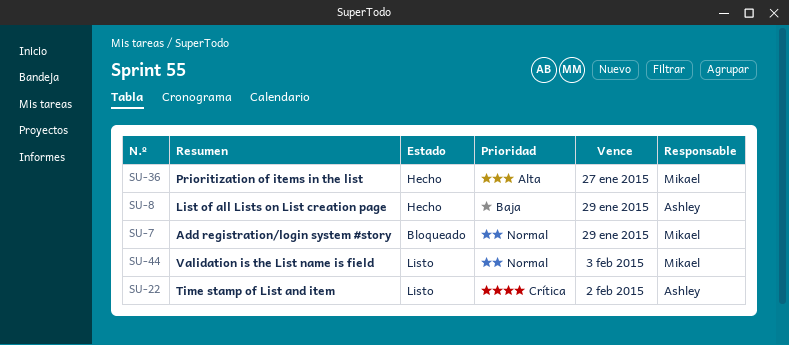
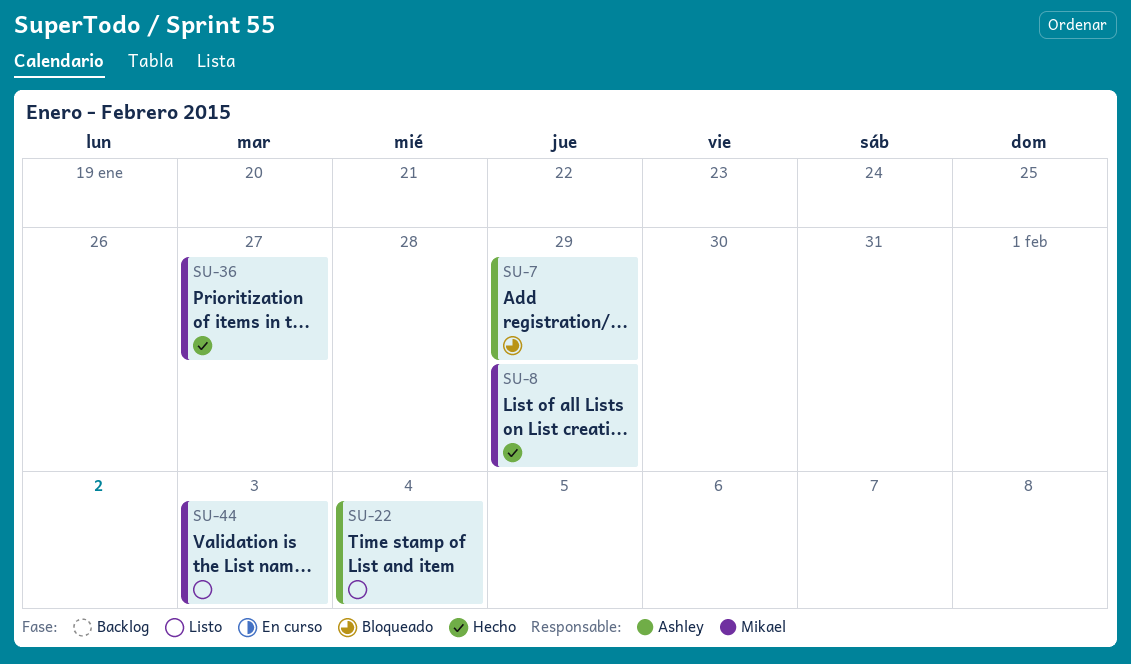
SU-7, owner: Mikael -> Ashley
SU-8, owner: Ashley -> Mikael
SU-22, due: Feb 2 -> Feb 4

